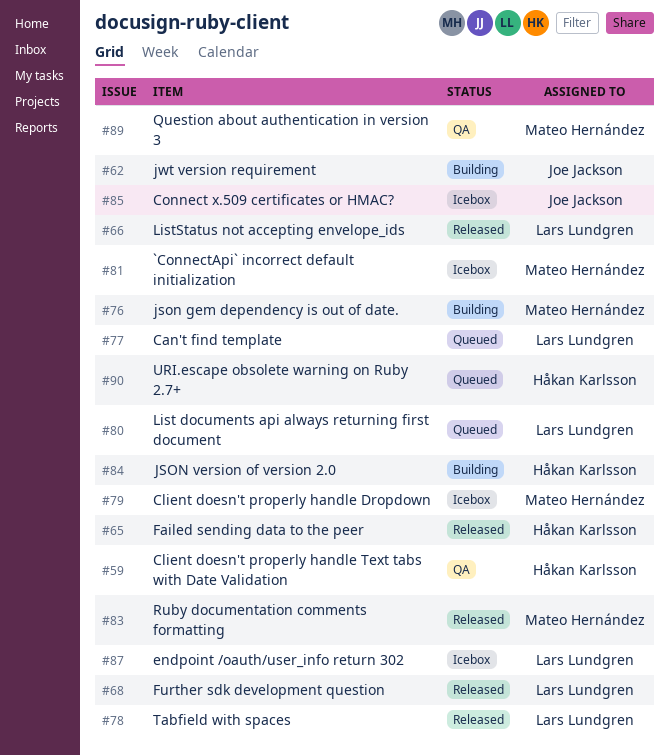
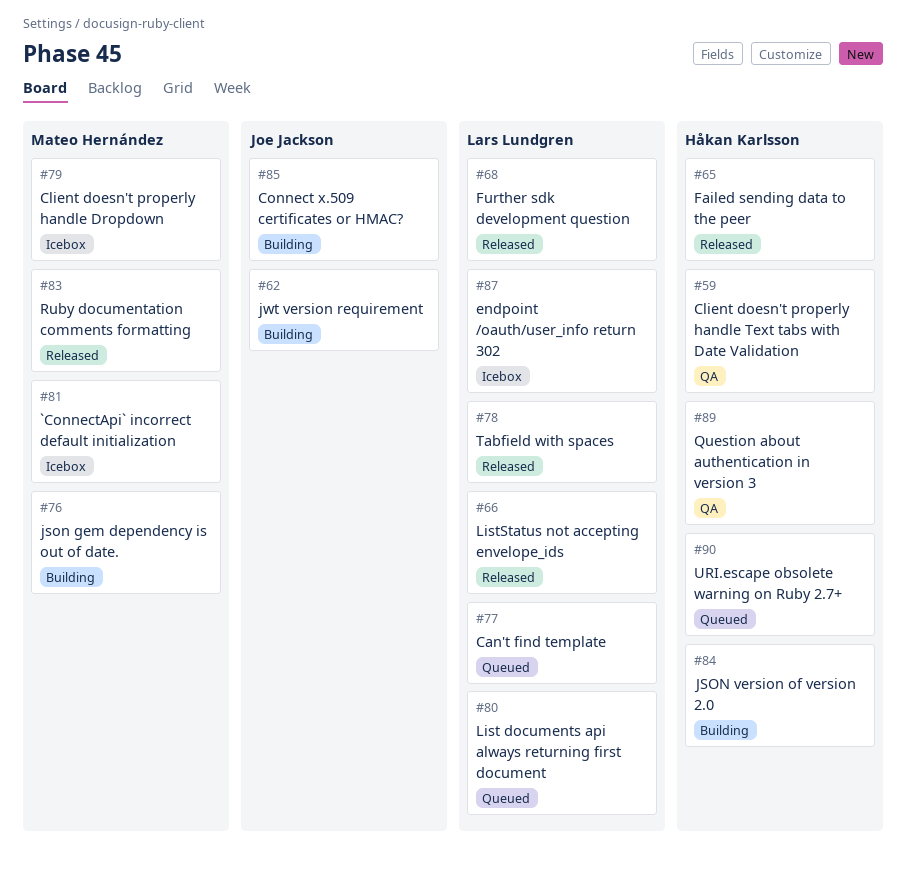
#85, status: Icebox -> Building
#89, owner: Mateo Hernández -> Håkan Karlsson

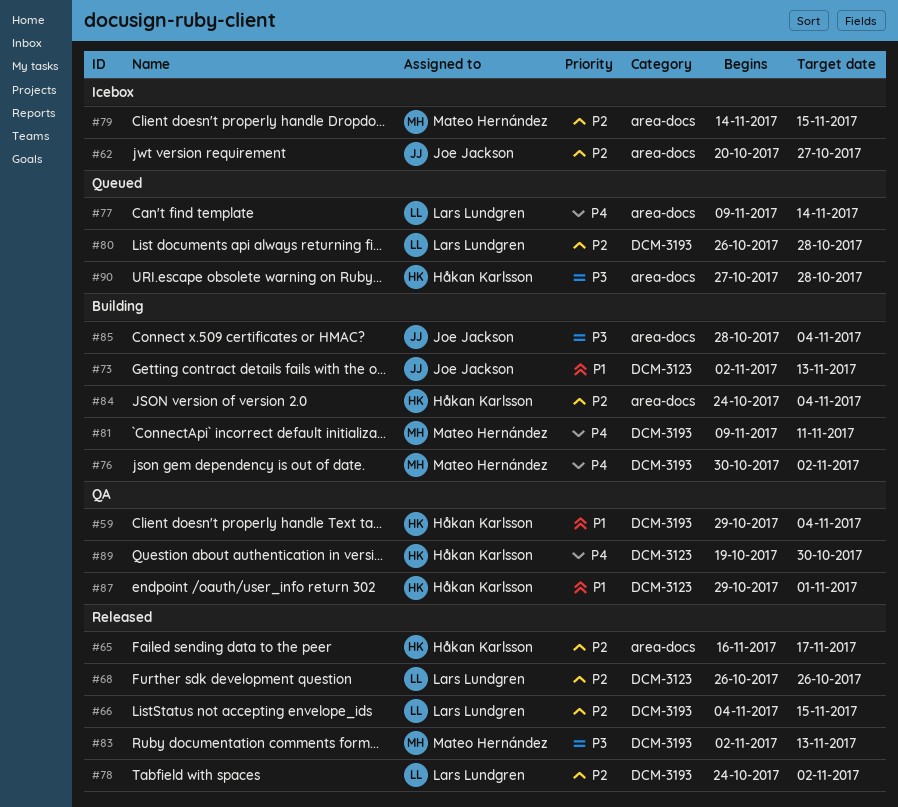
#62, status: Building -> Icebox
#73: none -> present
#81, status: Icebox -> Building
#87, status: Icebox -> QA
#87, owner: Lars Lundgren -> Håkan Karlsson

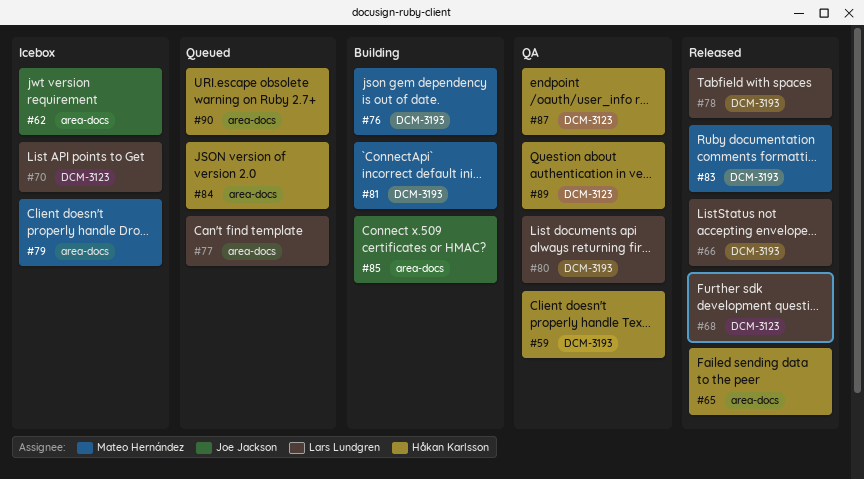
#70: none -> present
#73: present -> none
#80, status: Queued -> QA
#84, status: Building -> Queued

